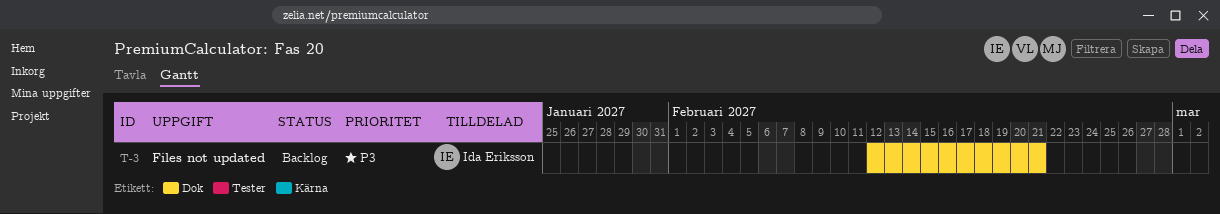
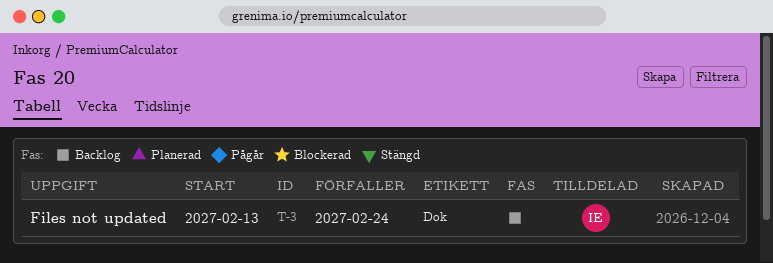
T-3, start: Feb 12 -> Feb 13
T-3, due: Feb 21 -> Feb 24

